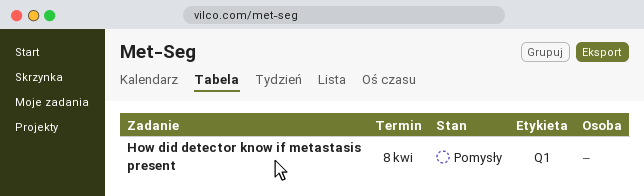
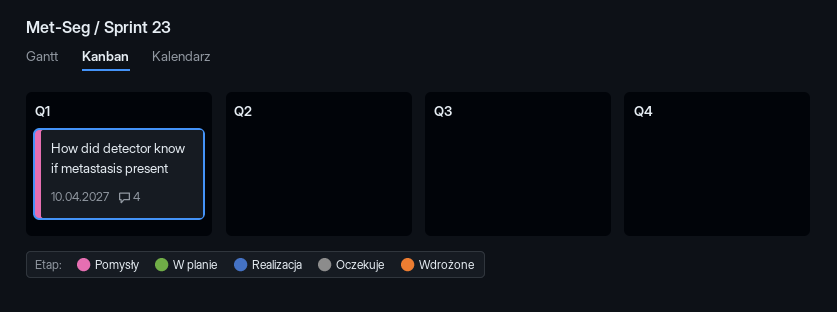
How did detector know if metastasis present, due: Apr 8 -> Apr 10

